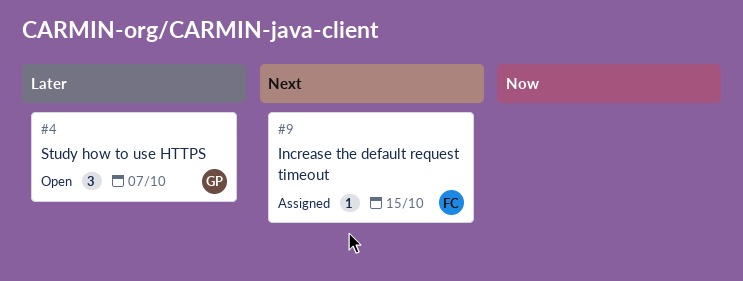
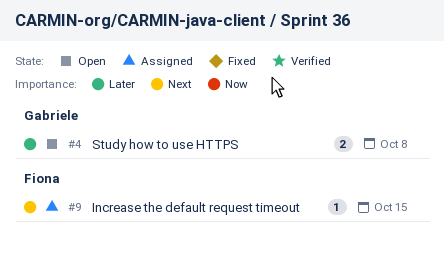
#4, estimate: 3 -> 2
#4, due: Oct 7 -> Oct 8

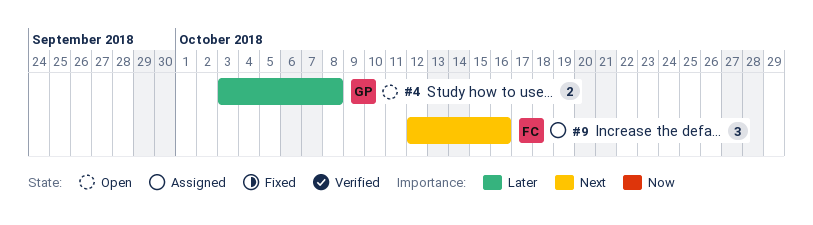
#9, estimate: 1 -> 3
#9, due: Oct 15 -> Oct 16

